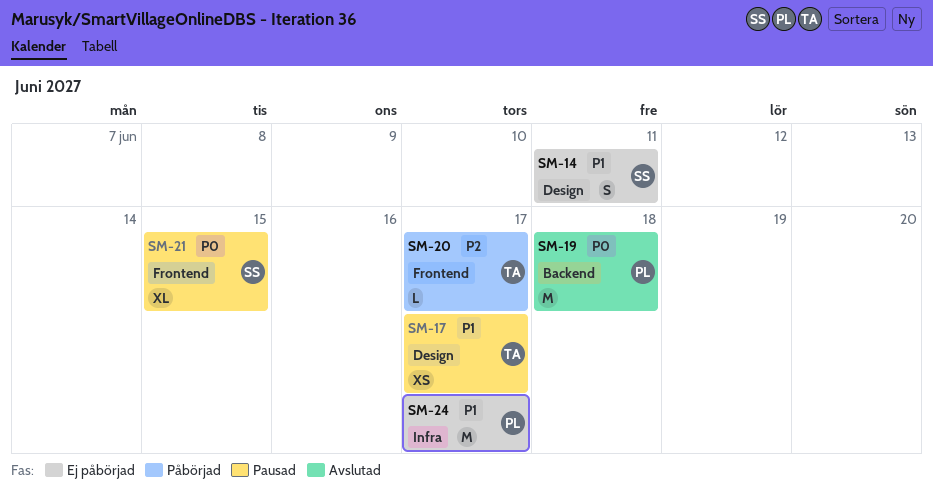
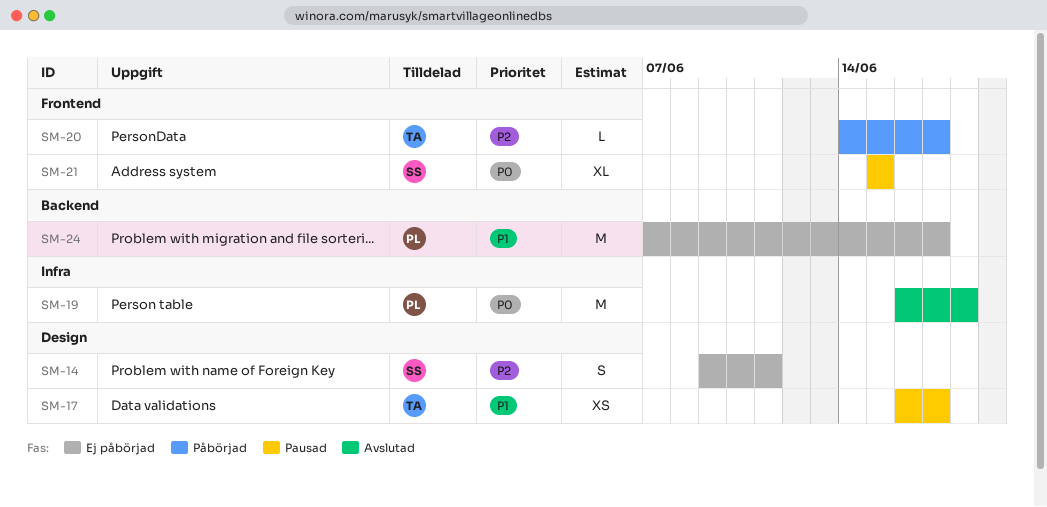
SM-14, priority: P1 -> P2
SM-19, label: Backend -> Infra
SM-24, label: Infra -> Backend

